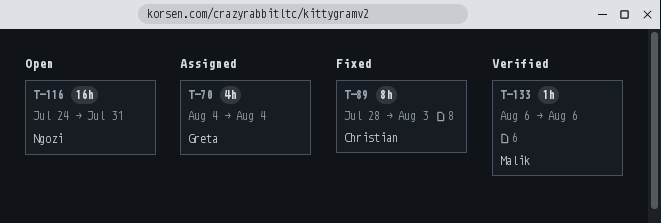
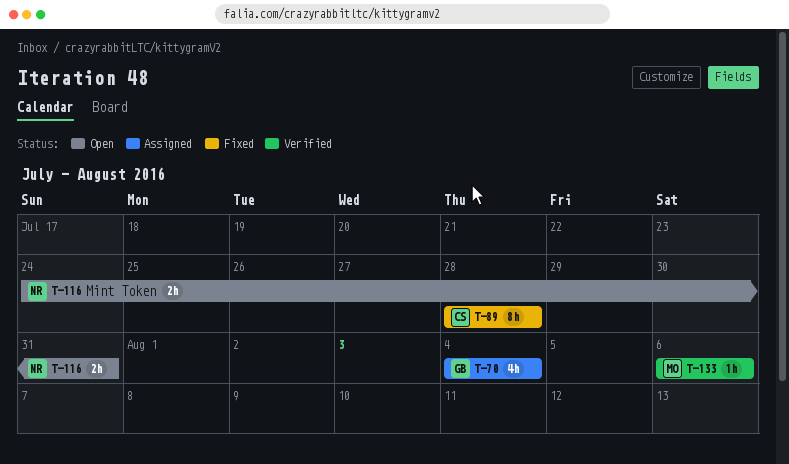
T-89, due: Aug 3 -> Jul 28
T-116, estimate: 16h -> 2h

